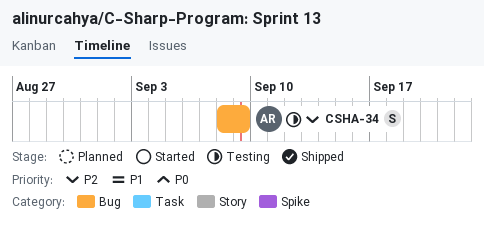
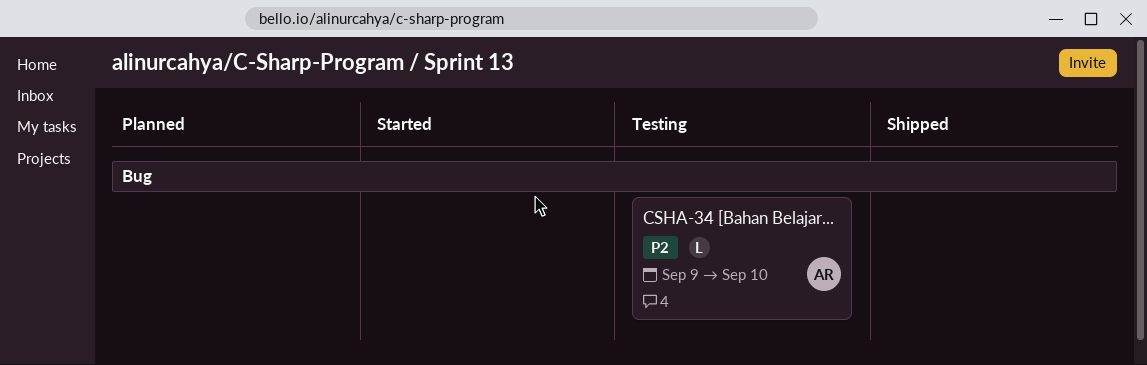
CSHA-34, estimate: S -> L
CSHA-34, start: Sep 8 -> Sep 9
CSHA-34, due: Sep 9 -> Sep 10

